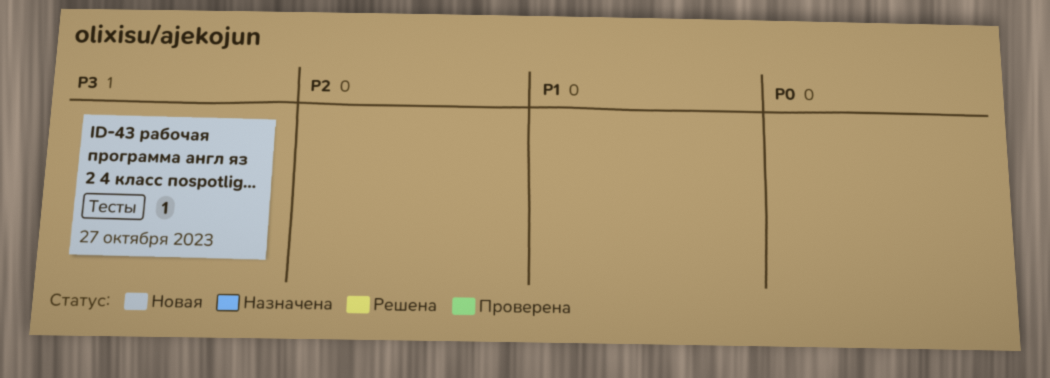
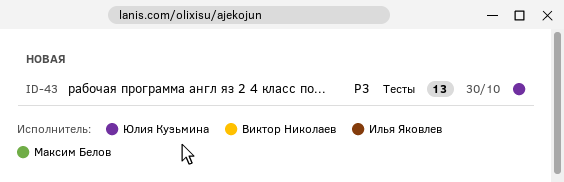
ID-43, estimate: 1 -> 13
ID-43, due: Oct 27 -> Oct 30

